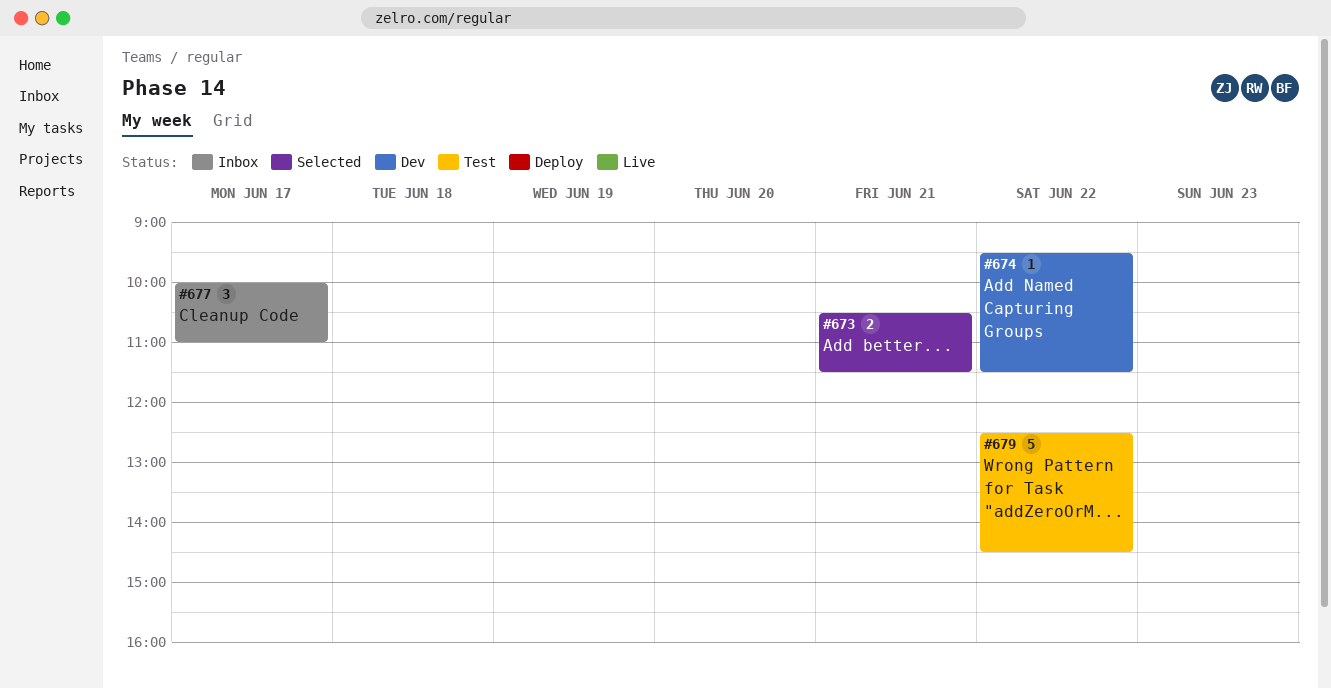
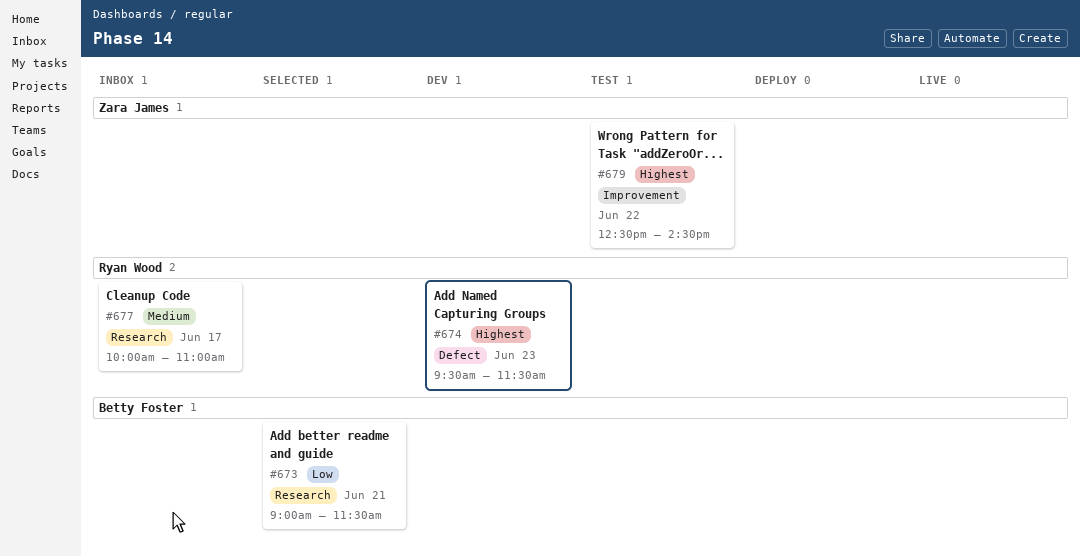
#673, begins: 10:30 -> 09:00
#674, day: Jun 22 -> Jun 23

